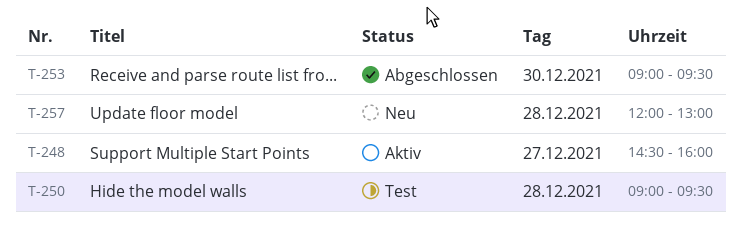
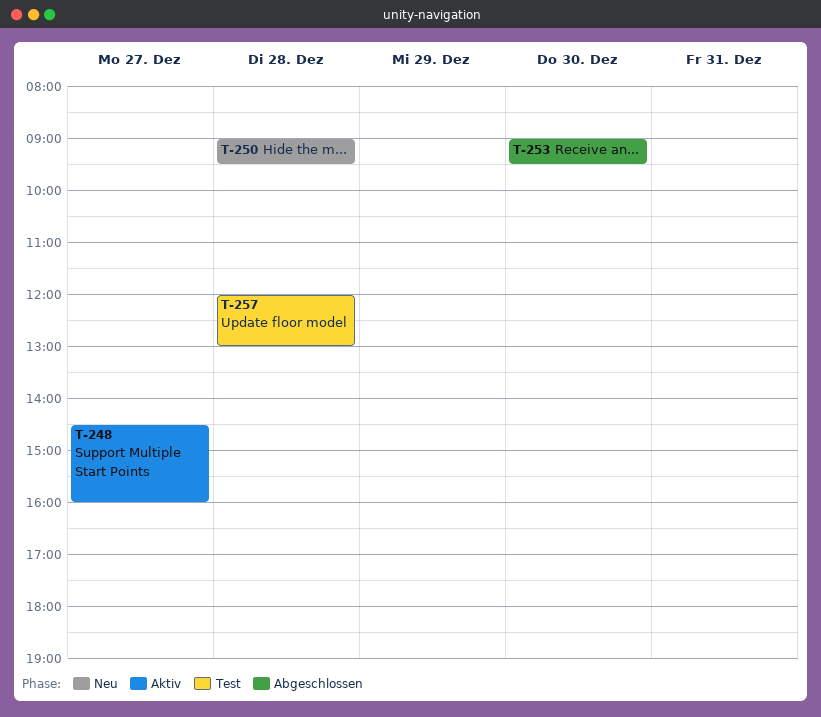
T-250, status: Test -> Neu
T-257, status: Neu -> Test

